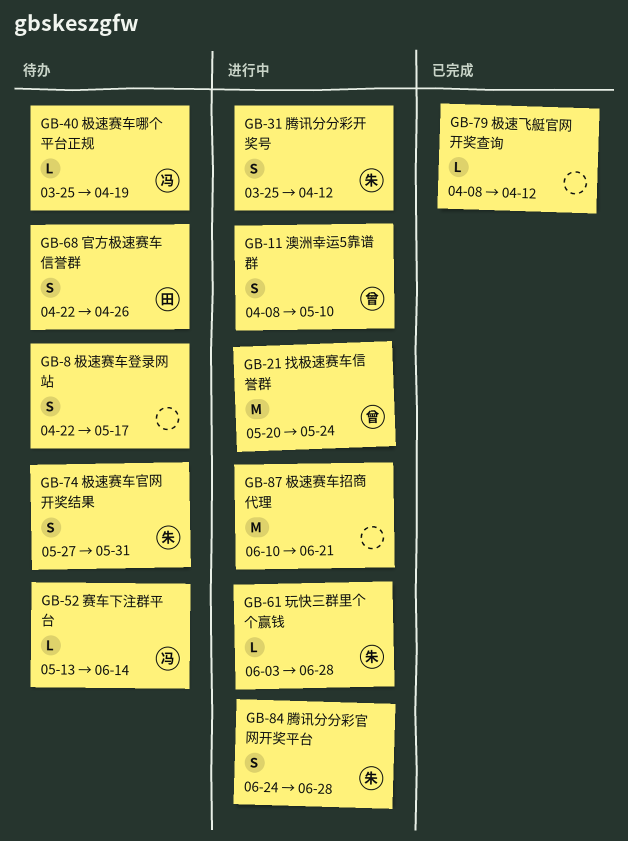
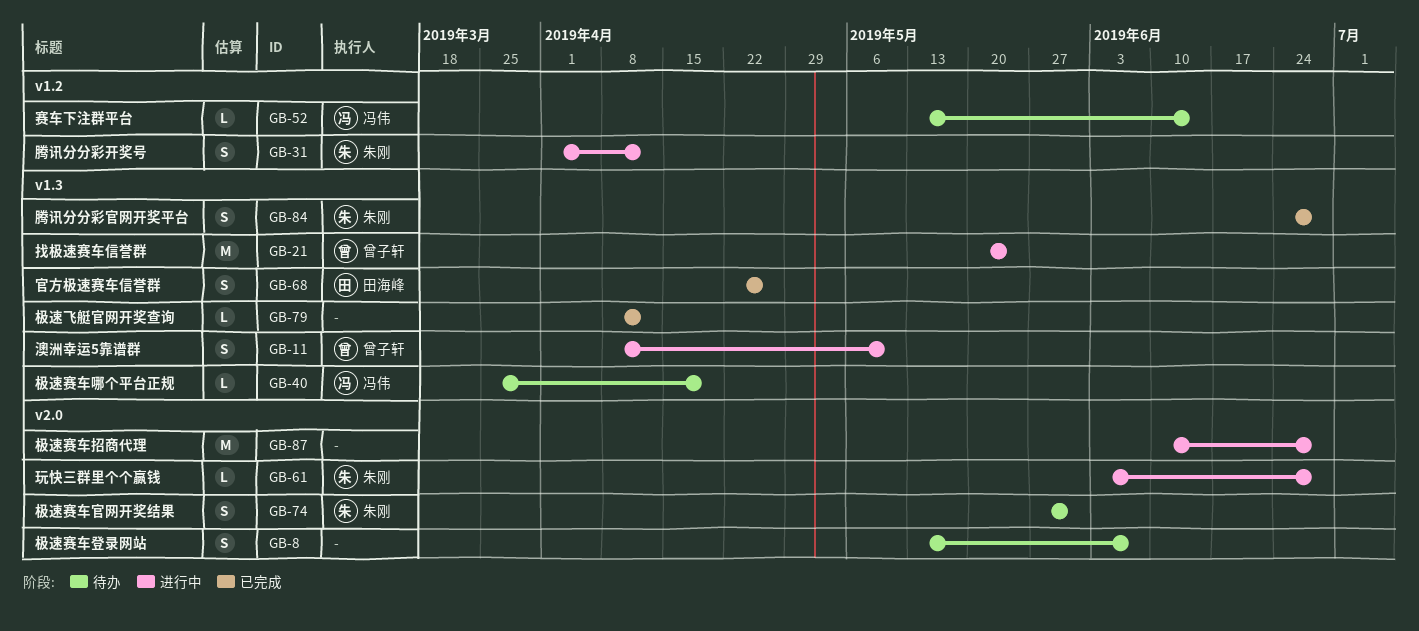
GB-8, start: Apr 22 -> May 13
GB-8, due: May 17 -> Jun 7
GB-31, start: Mar 25 -> Apr 1
GB-68, status: 待办 -> 已完成
GB-84, status: 进行中 -> 已完成
GB-87, due: Jun 21 -> Jun 28

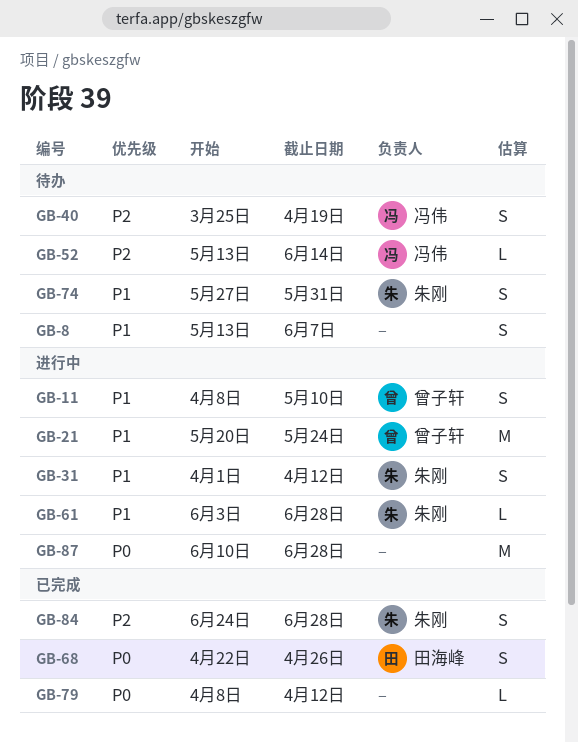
GB-40, estimate: L -> S

